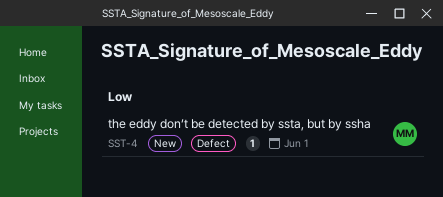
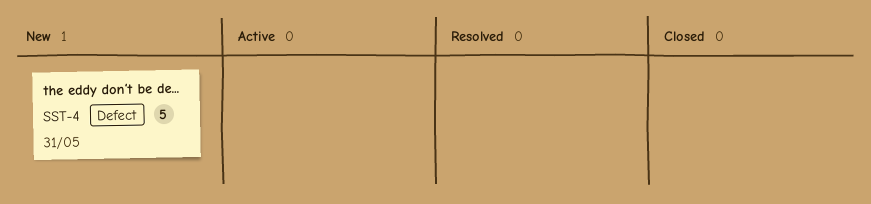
SST-4, estimate: 1 -> 5
SST-4, due: Jun 1 -> May 31

